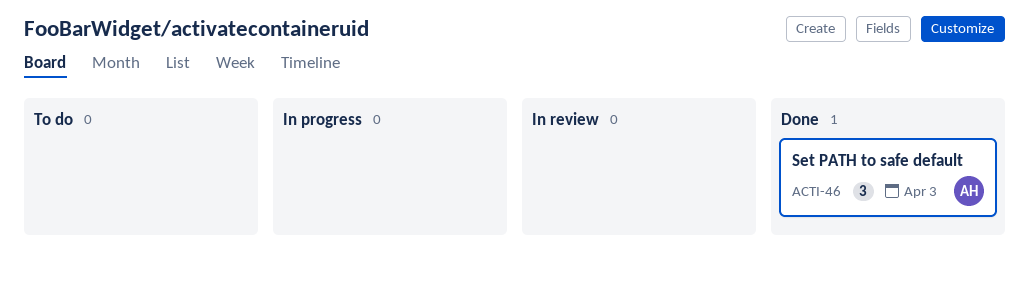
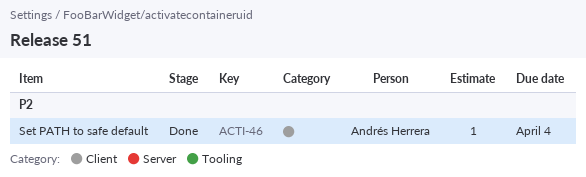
ACTI-46, estimate: 3 -> 1
ACTI-46, due: Apr 3 -> Apr 4

